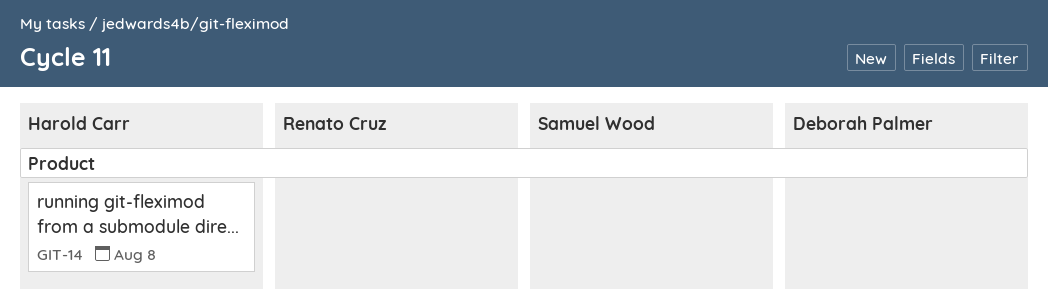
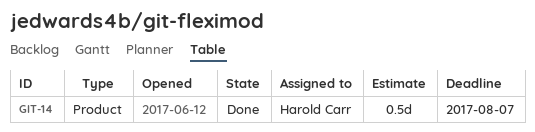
GIT-14, due: Aug 8 -> Aug 7

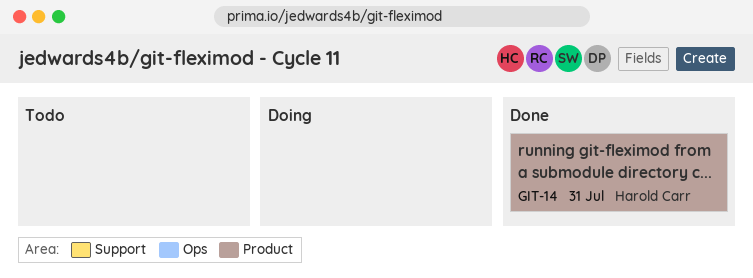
GIT-14, due: Aug 7 -> Jul 31

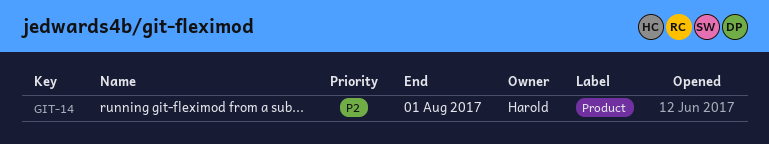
GIT-14, due: Jul 31 -> Aug 1

